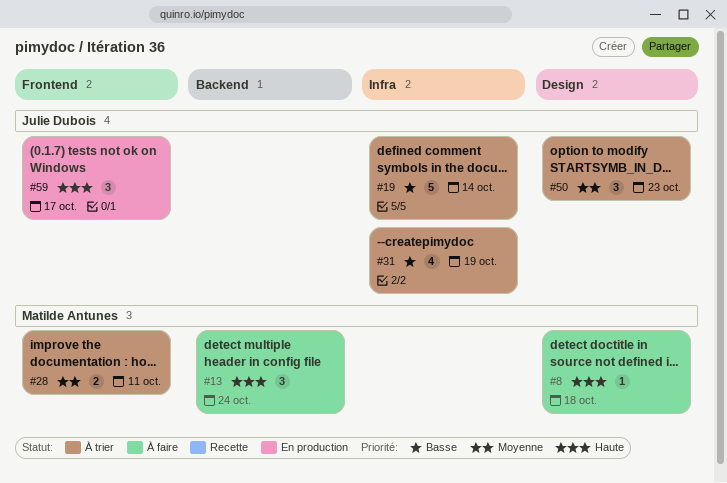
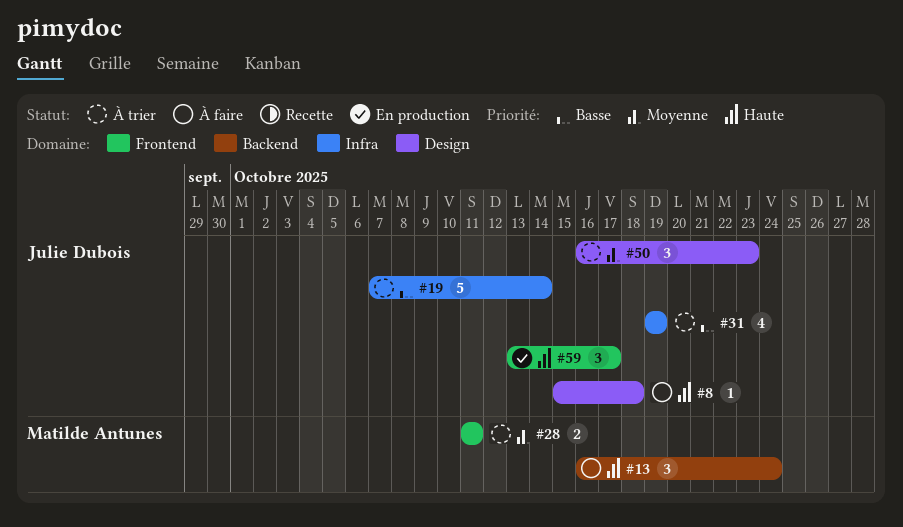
#8, owner: Matilde Antunes -> Julie Dubois

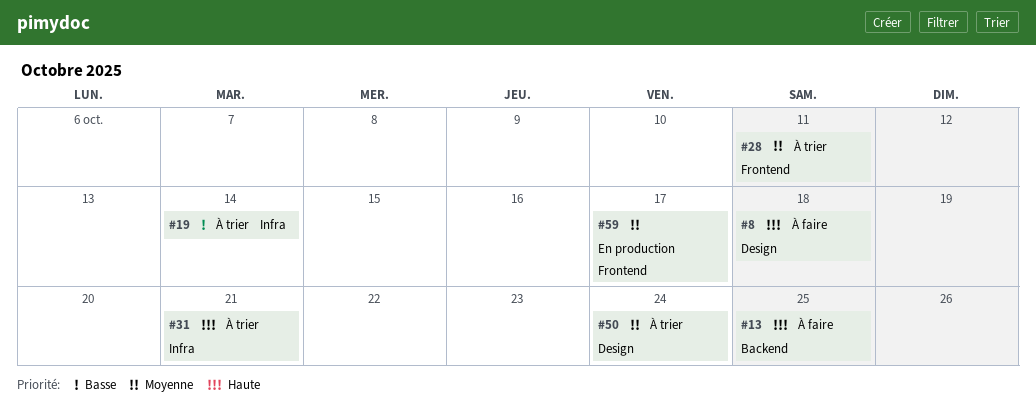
#13, due: Oct 24 -> Oct 25
#31, priority: Basse -> Haute
#31, due: Oct 19 -> Oct 21
#50, due: Oct 23 -> Oct 24
#59, priority: Haute -> Moyenne

